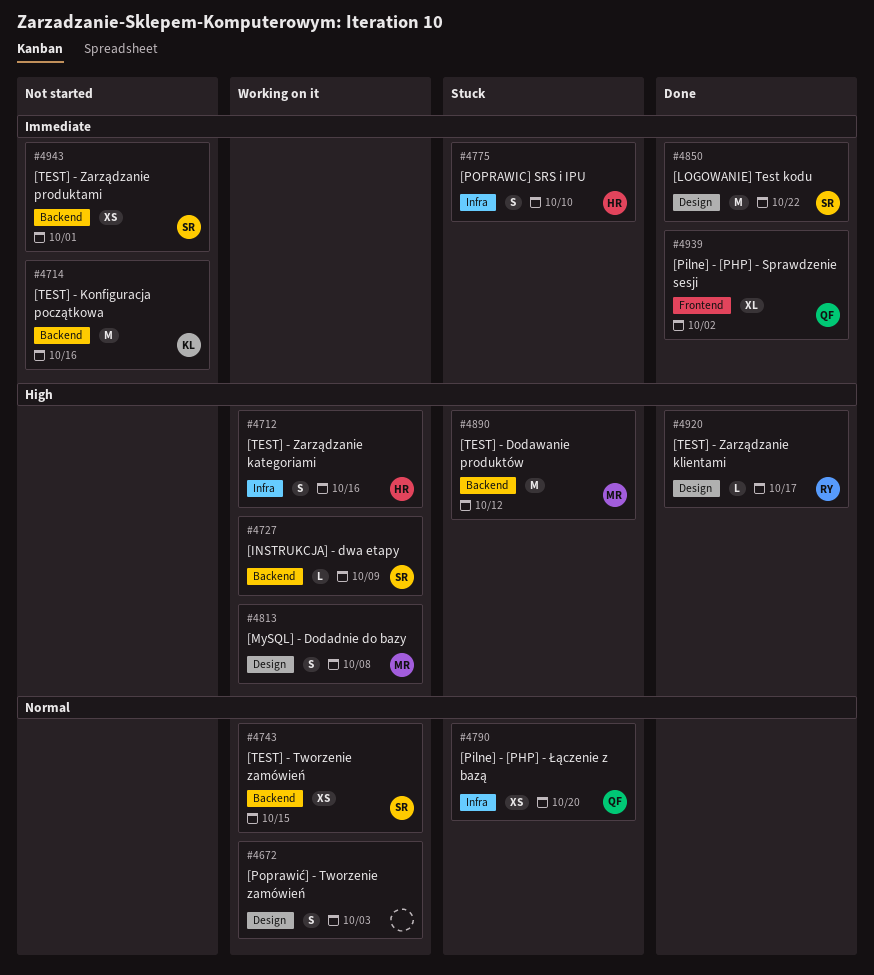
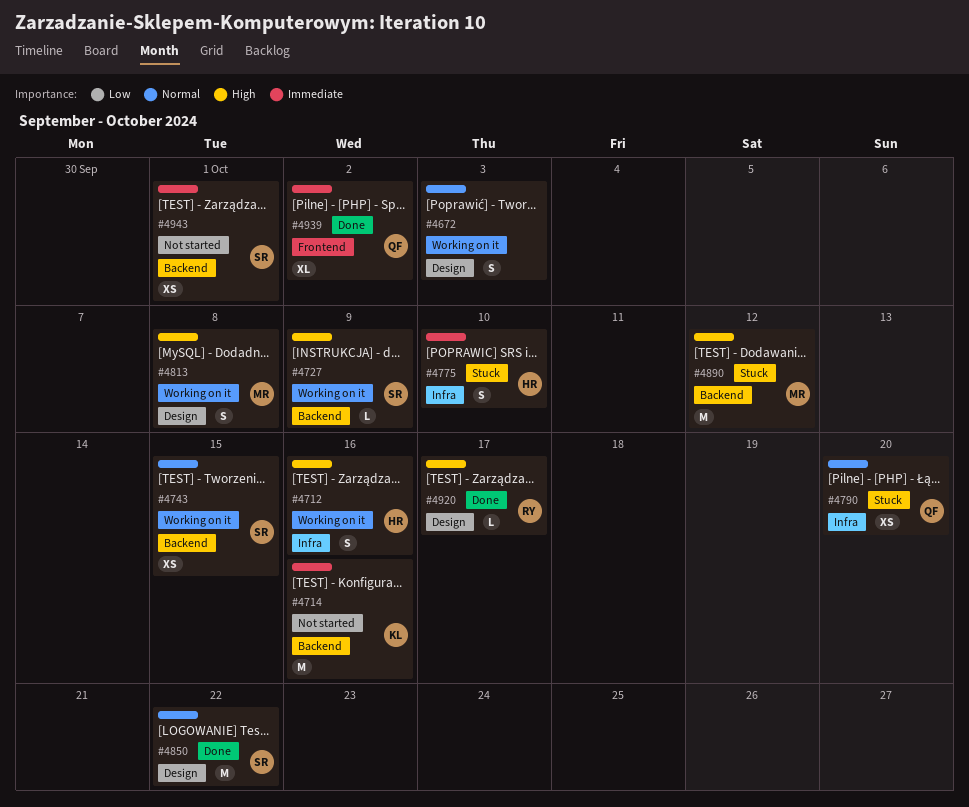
#4850, priority: Immediate -> Normal

